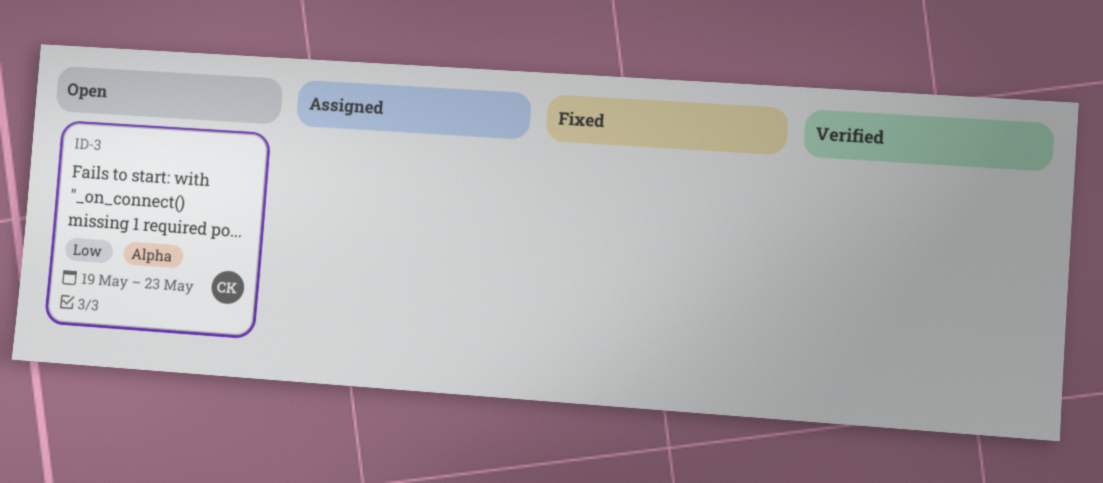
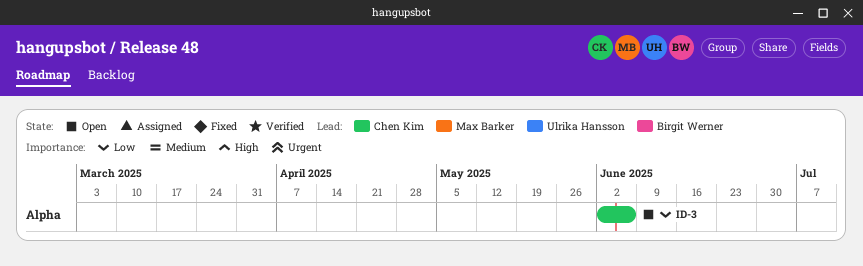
ID-3, start: May 19 -> Jun 2
ID-3, due: May 23 -> Jun 6

